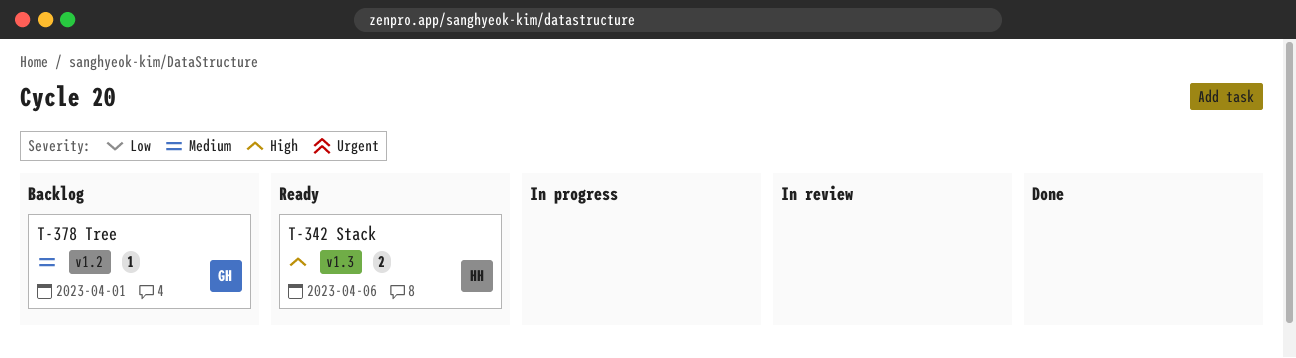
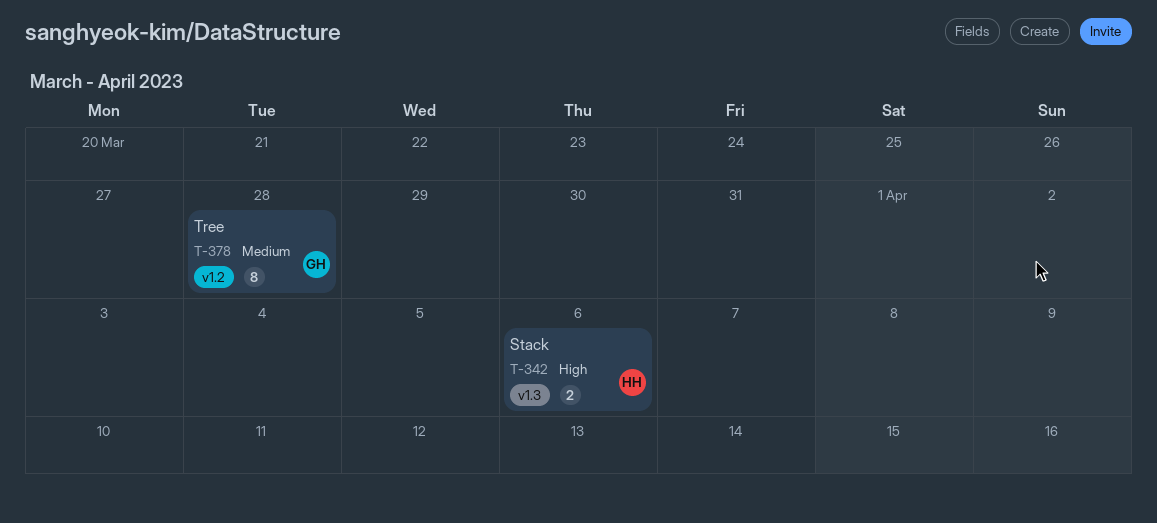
T-378, estimate: 1 -> 8
T-378, due: Apr 1 -> Mar 28

